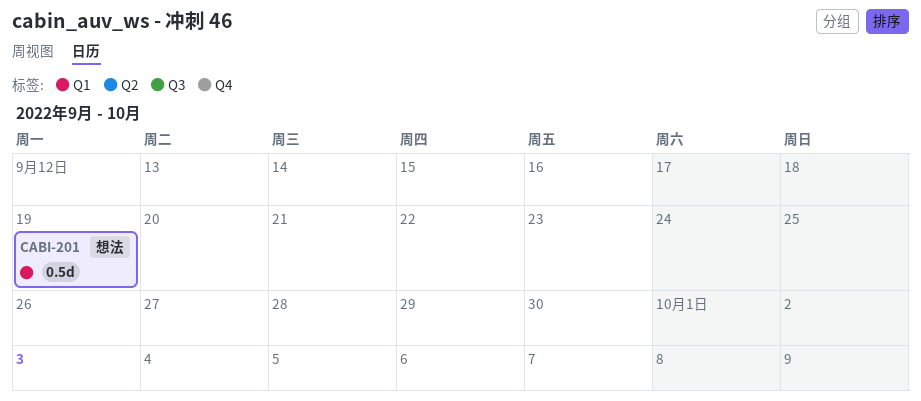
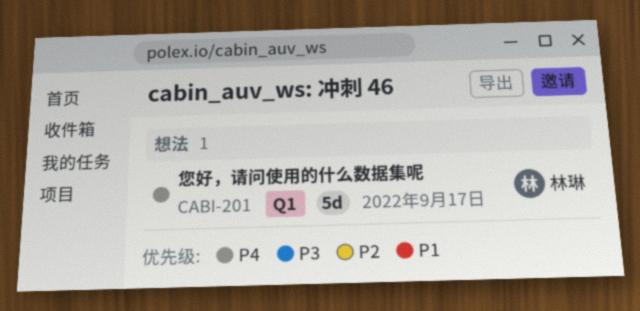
CABI-201, estimate: 0.5d -> 5d
CABI-201, due: Sep 19 -> Sep 17

